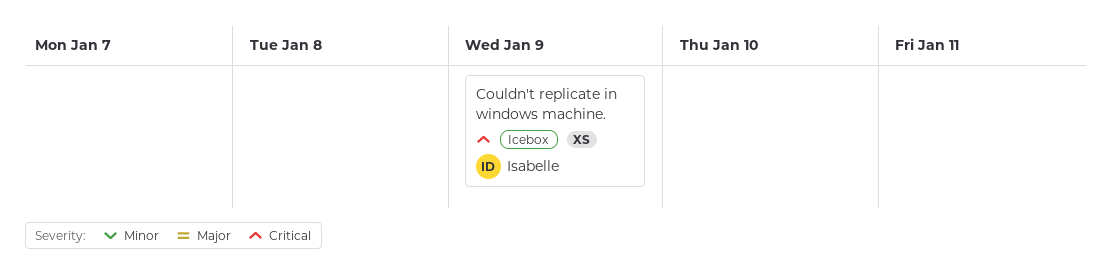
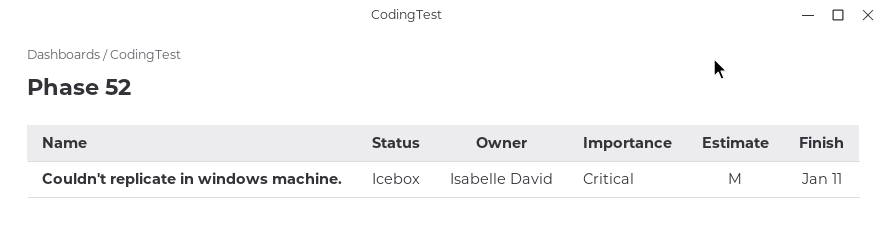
Couldn't replicate in windows machine., estimate: XS -> M
Couldn't replicate in windows machine., due: Jan 9 -> Jan 11

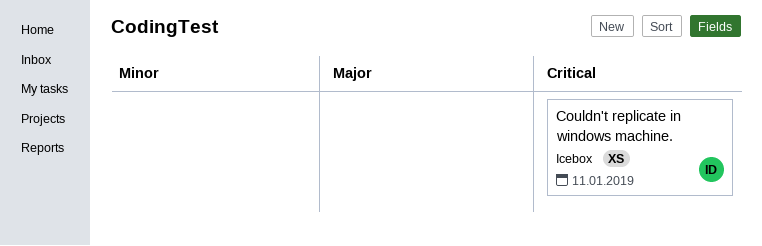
Couldn't replicate in windows machine., estimate: M -> XS

